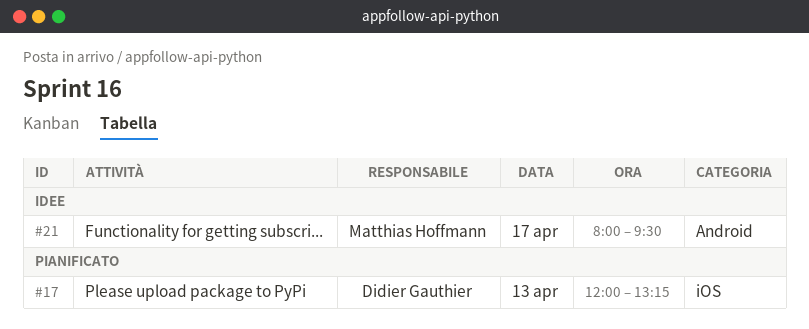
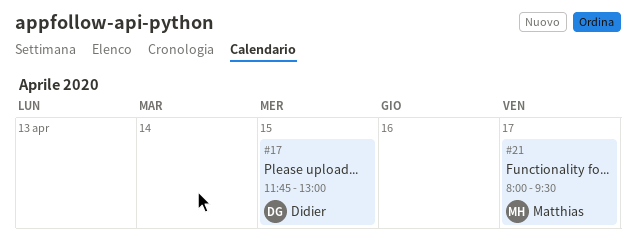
#17, day: Apr 13 -> Apr 15
#17, begins: 12:00 -> 11:45
#17, ends: 13:15 -> 13:00

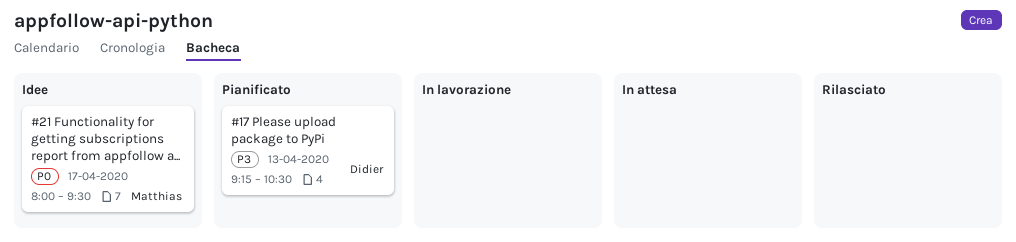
#17, day: Apr 15 -> Apr 13
#17, begins: 11:45 -> 09:15
#17, ends: 13:00 -> 10:30

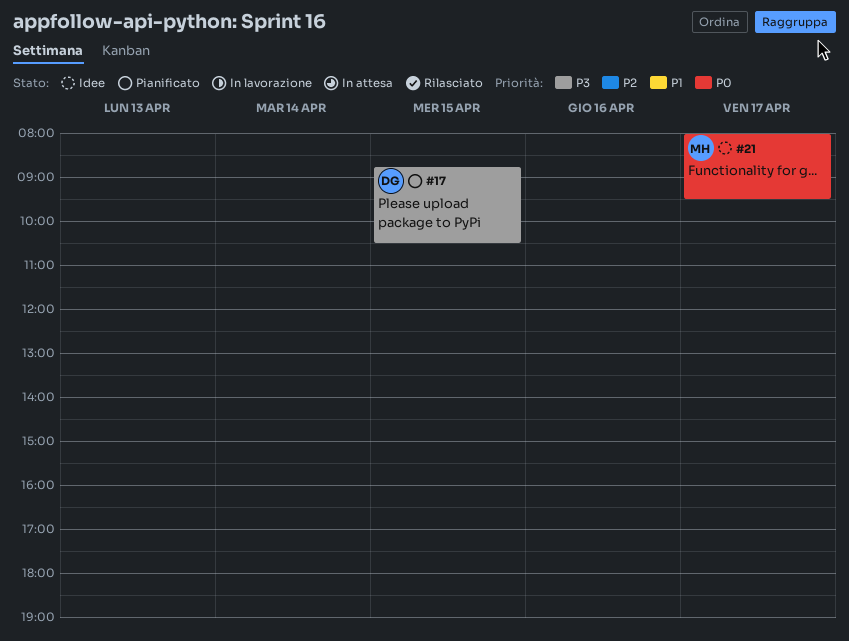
#17, day: Apr 13 -> Apr 15
#17, begins: 09:15 -> 08:45

